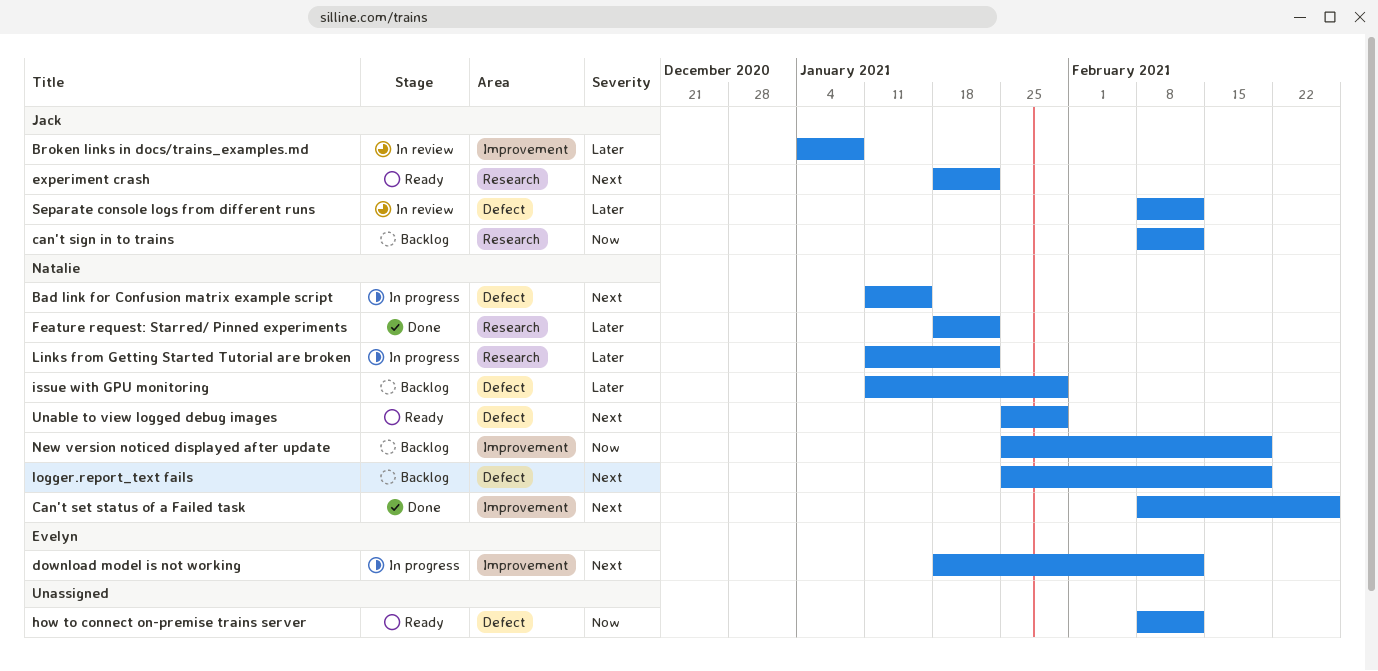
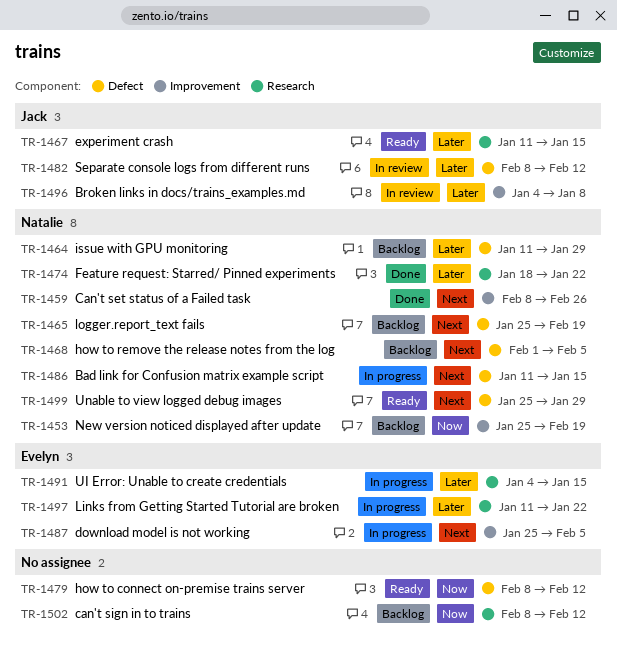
can't sign in to trains, owner: Jack -> none
download model is not working, start: Jan 18 -> Jan 25
download model is not working, due: Feb 12 -> Feb 5
experiment crash, priority: Next -> Later
experiment crash, start: Jan 18 -> Jan 11
experiment crash, due: Jan 22 -> Jan 15
how to remove the release notes from the log: none -> present
Links from Getting Started Tutorial are broken, owner: Natalie -> Evelyn
UI Error: Unable to create credentials: none -> present

